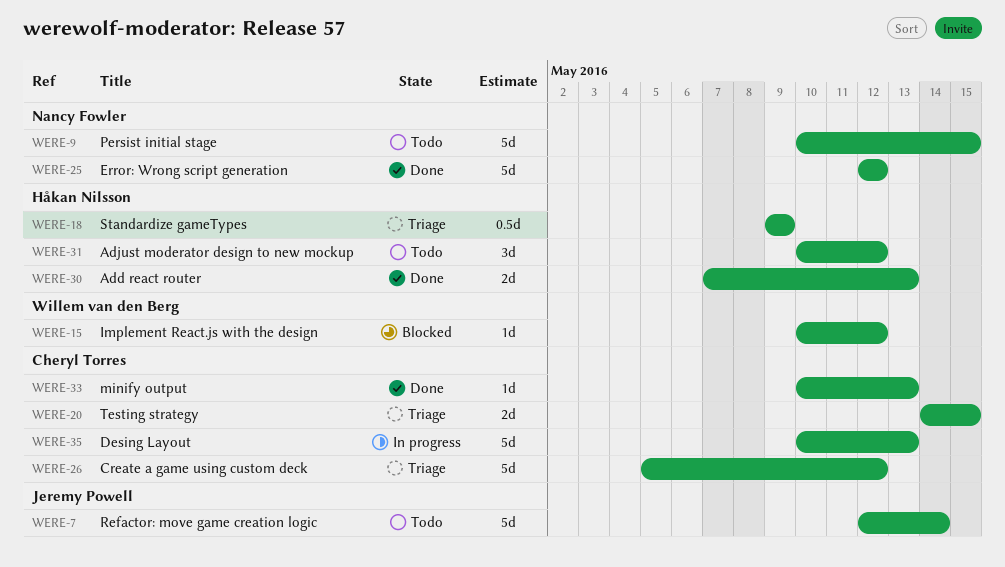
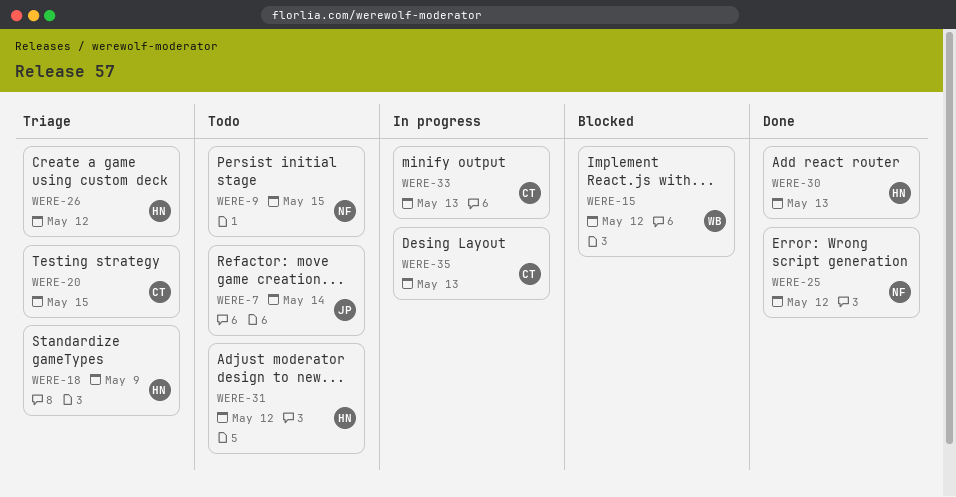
WERE-26, owner: Cheryl Torres -> Håkan Nilsson
WERE-33, status: Done -> In progress

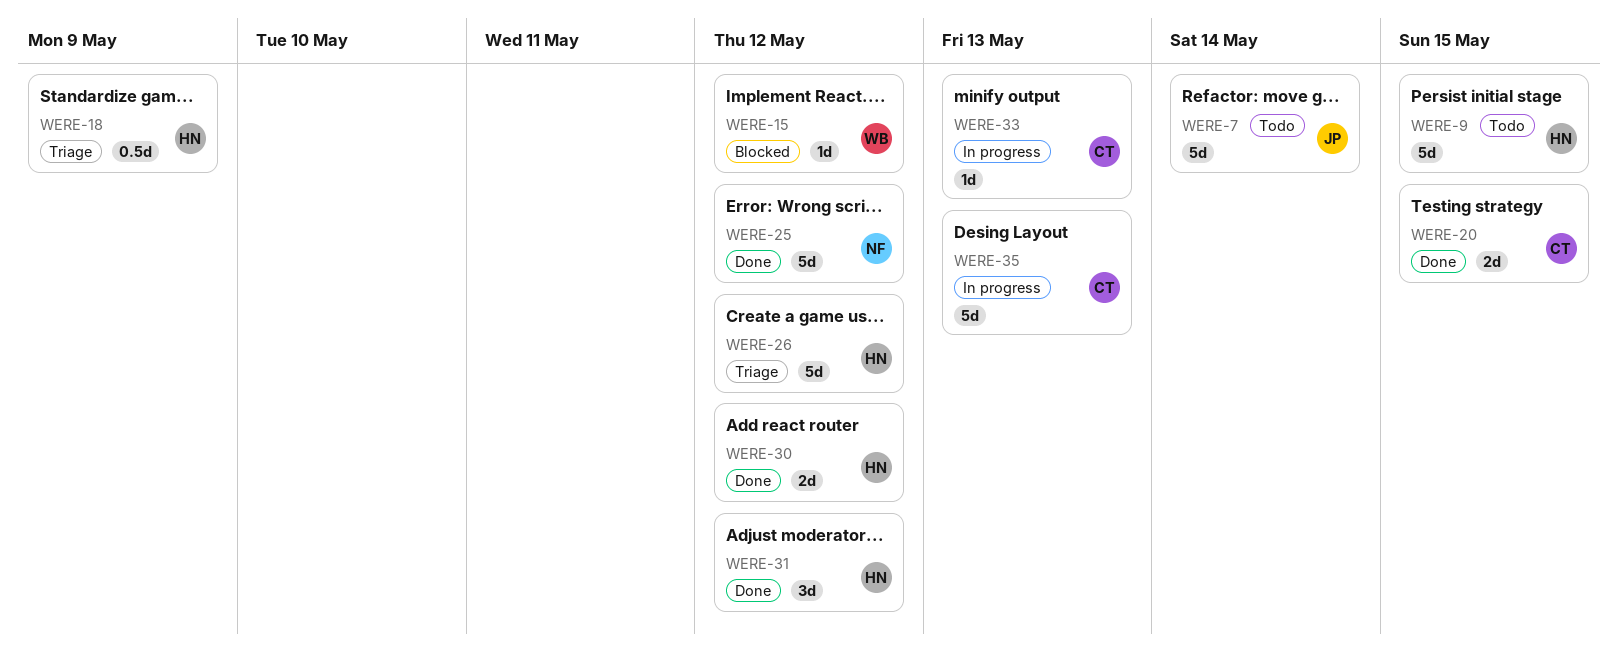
WERE-9, owner: NF -> HN
WERE-20, status: Triage -> Done
WERE-30, due: May 13 -> May 12
WERE-31, status: Todo -> Done

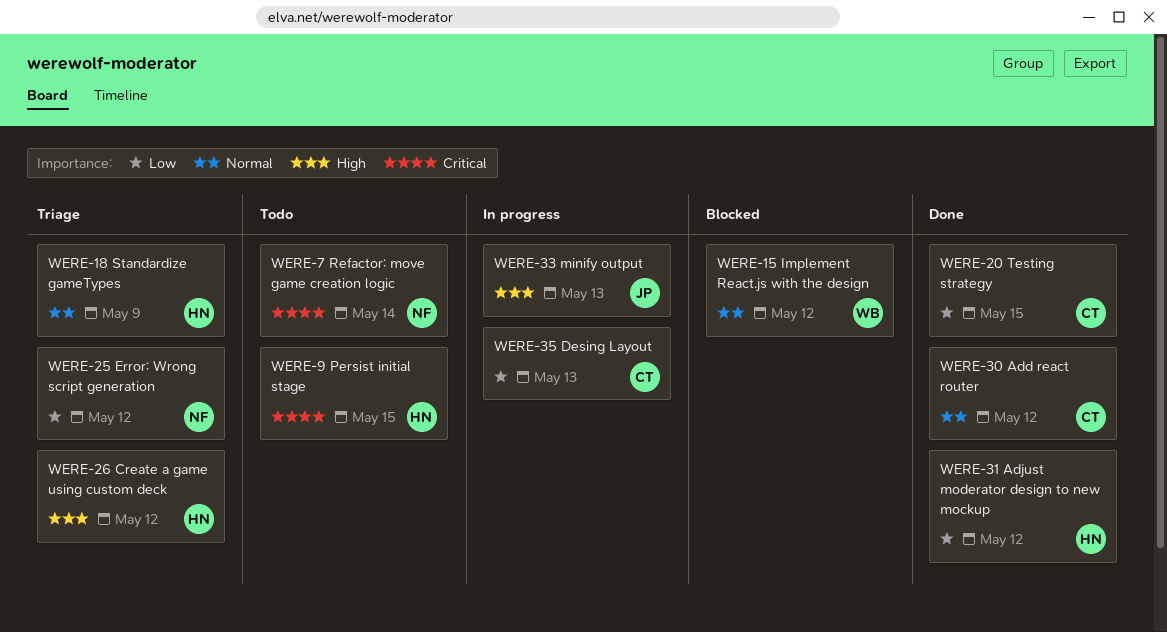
WERE-7, owner: JP -> NF
WERE-25, status: Done -> Triage
WERE-30, owner: HN -> CT
WERE-33, owner: CT -> JP

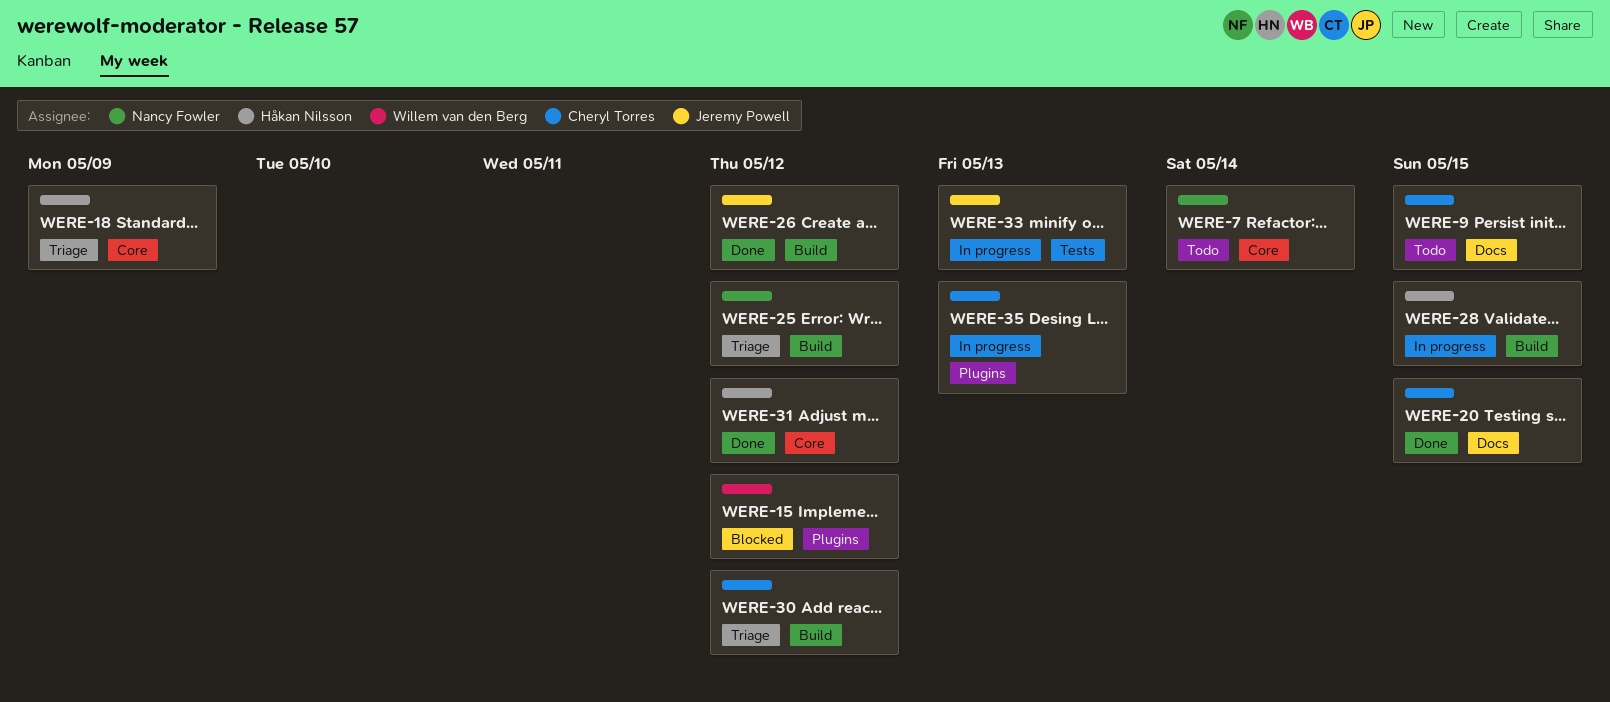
WERE-9, owner: Håkan Nilsson -> Cheryl Torres
WERE-26, status: Triage -> Done
WERE-26, owner: Håkan Nilsson -> Jeremy Powell
WERE-28: none -> present
WERE-30, status: Done -> Triage

